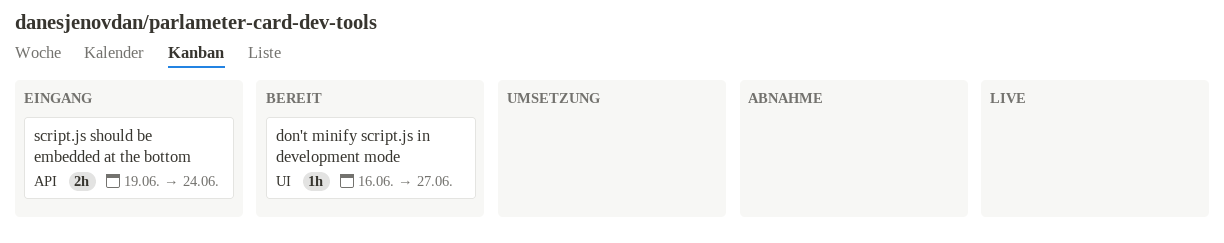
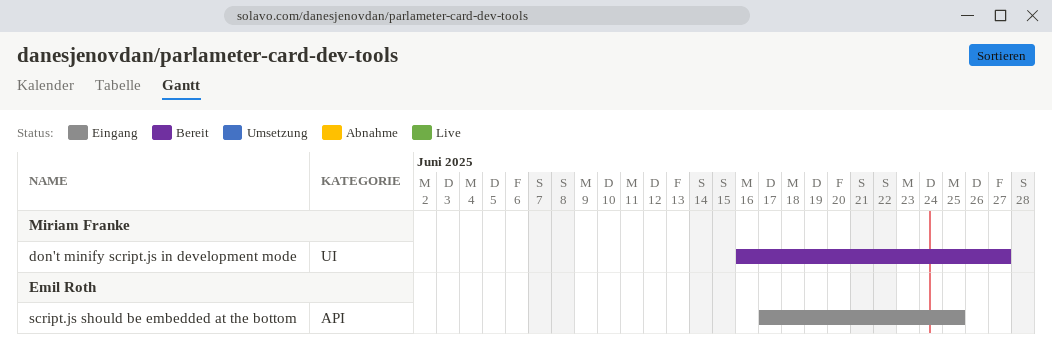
script.js should be embedded at the bottom, start: Jun 19 -> Jun 17
script.js should be embedded at the bottom, due: Jun 24 -> Jun 25

